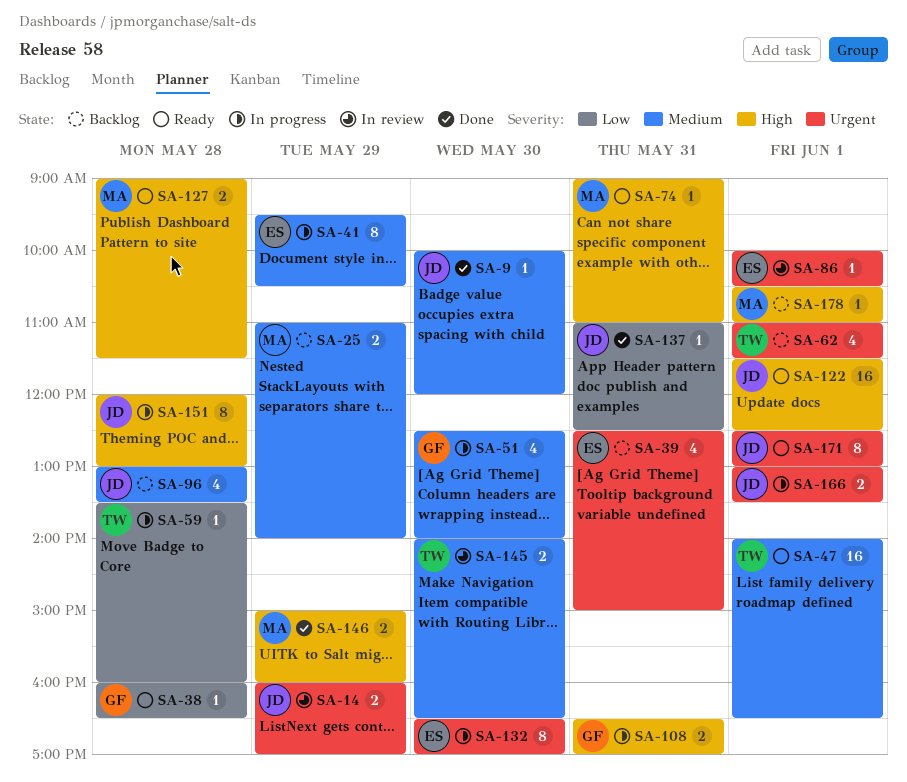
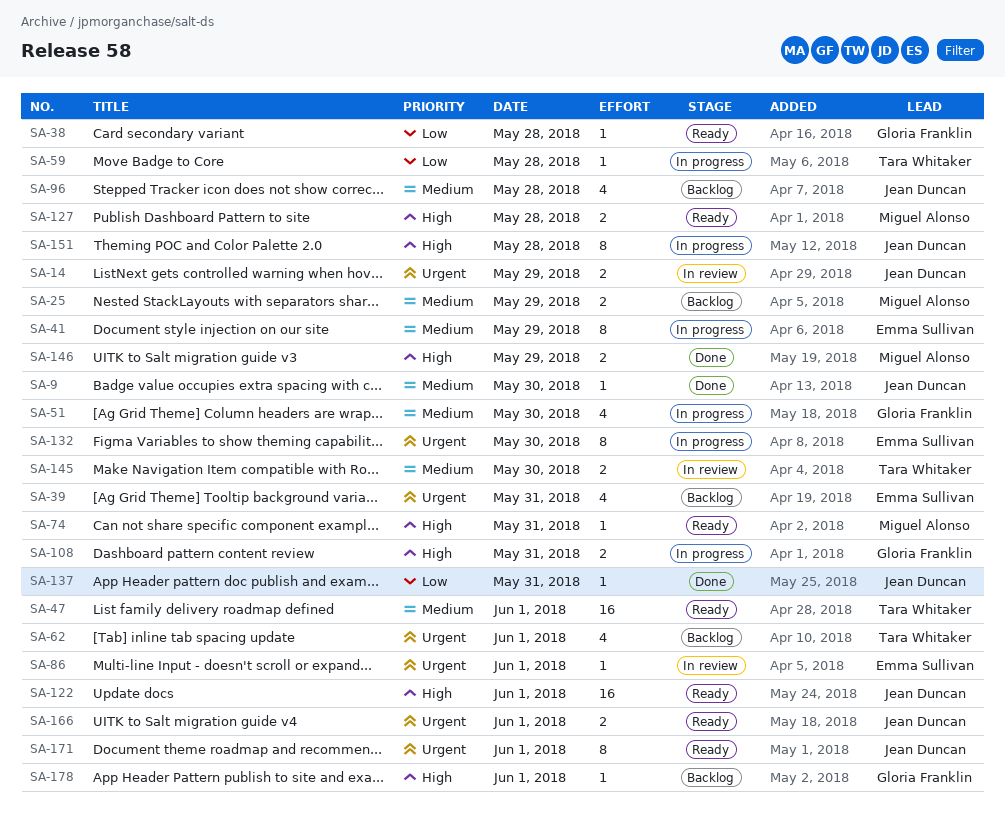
SA-166, status: In progress -> Ready
SA-178, owner: Miguel Alonso -> Gloria Franklin

